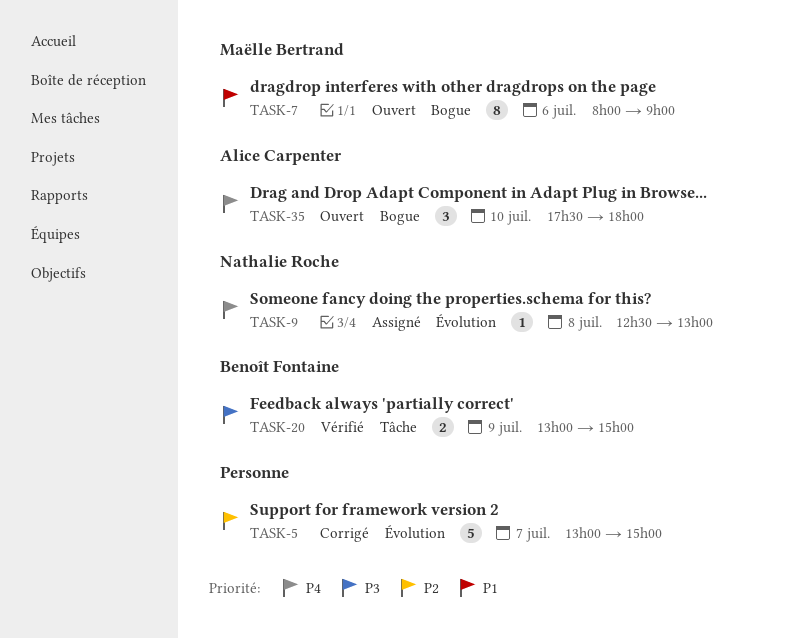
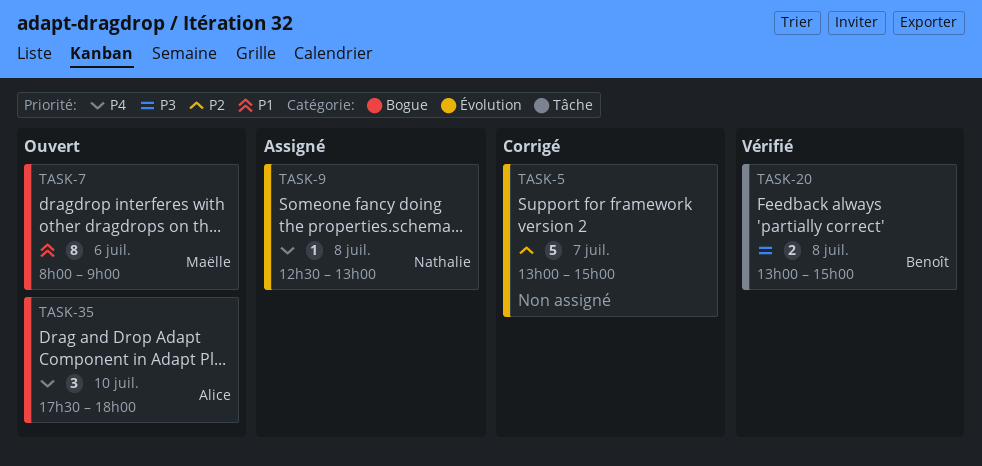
TASK-20, day: Jul 9 -> Jul 8

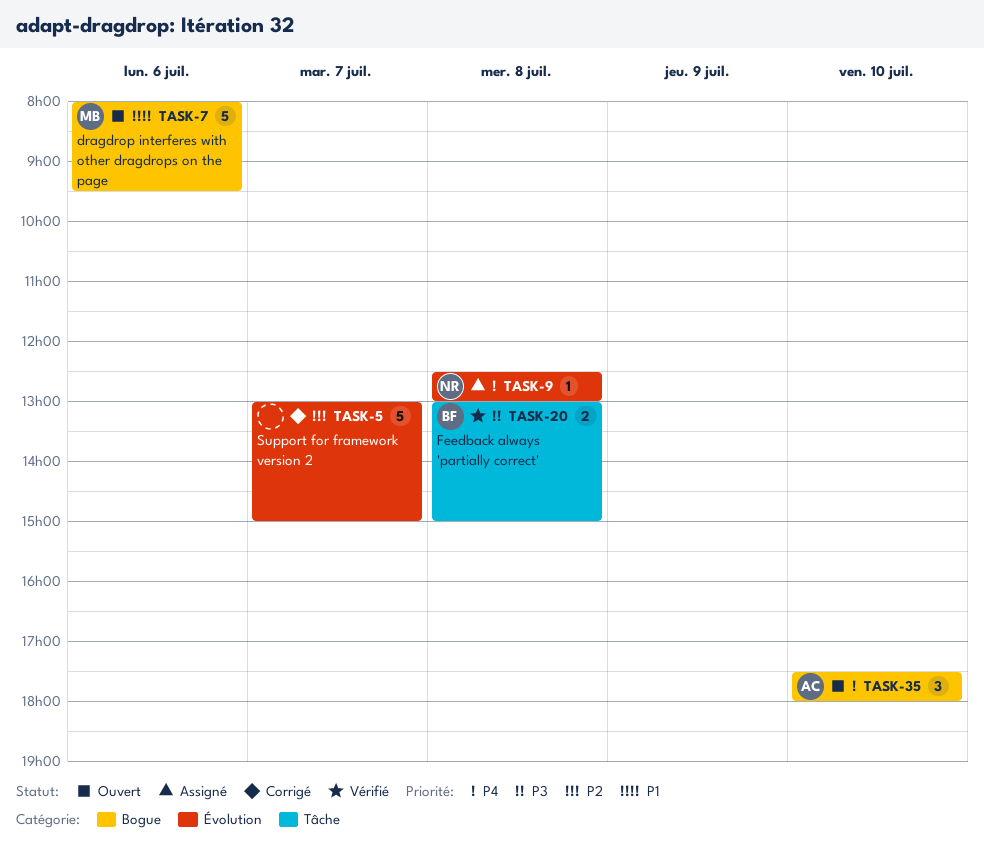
TASK-7, estimate: 8 -> 5
TASK-7, ends: 09:00 -> 09:30

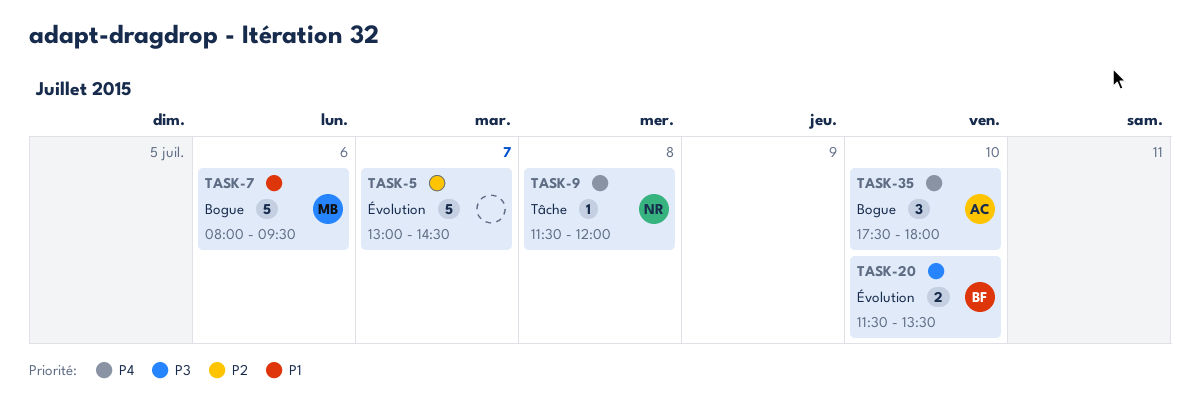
TASK-5, ends: 15:00 -> 14:30
TASK-9, label: Évolution -> Tâche
TASK-9, begins: 12:30 -> 11:30
TASK-9, ends: 13:00 -> 12:00
TASK-20, label: Tâche -> Évolution
TASK-20, day: Jul 8 -> Jul 10
TASK-20, begins: 13:00 -> 11:30
TASK-20, ends: 15:00 -> 13:30

